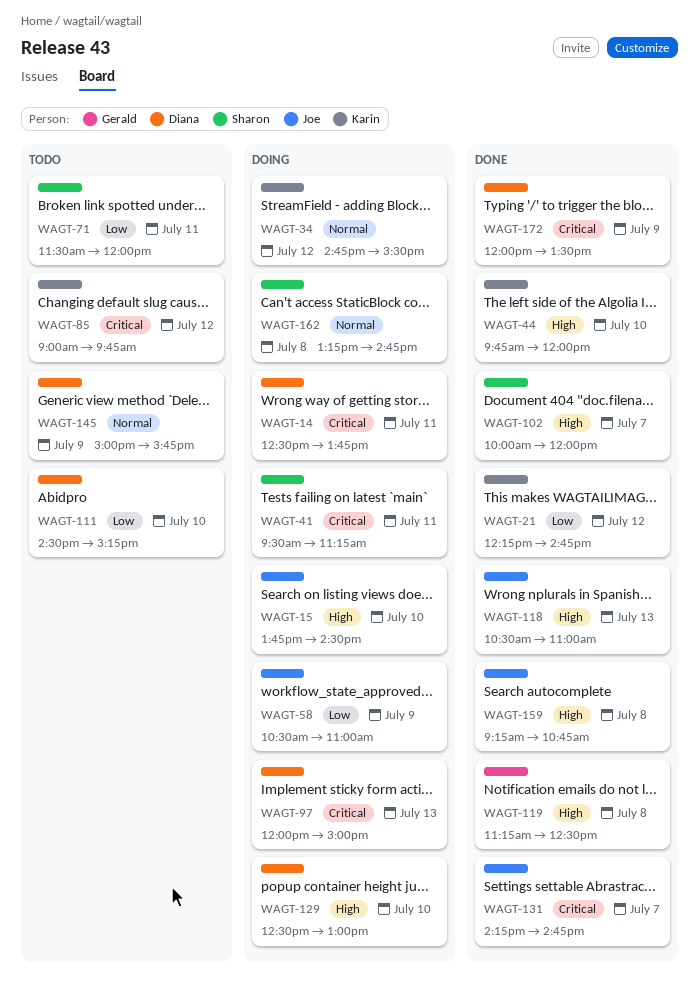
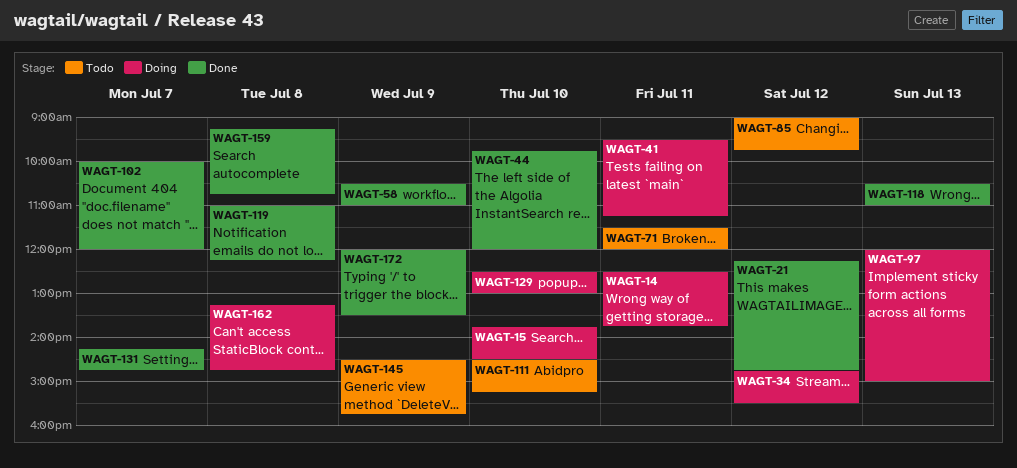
WAGT-58, status: Doing -> Done
WAGT-119, begins: 11:15 -> 11:00
WAGT-119, ends: 12:30 -> 12:15
WAGT-145, begins: 15:00 -> 14:30

